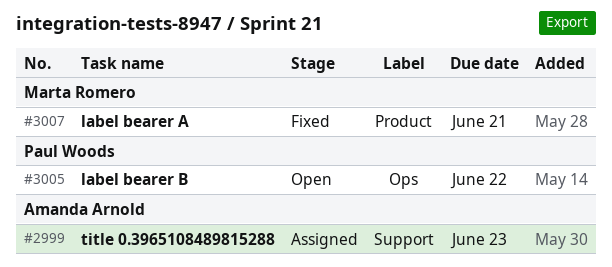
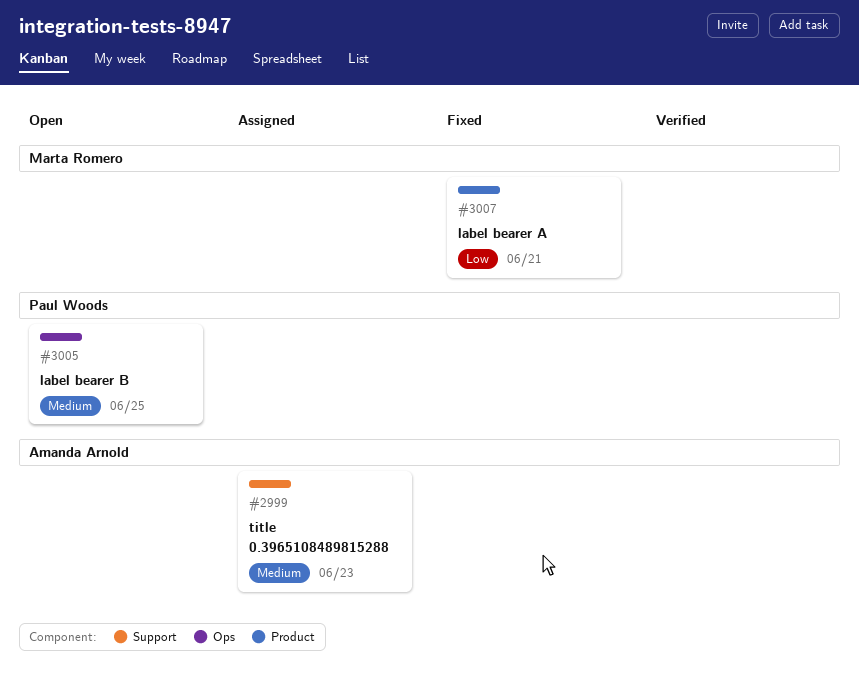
#3005, due: Jun 22 -> Jun 25

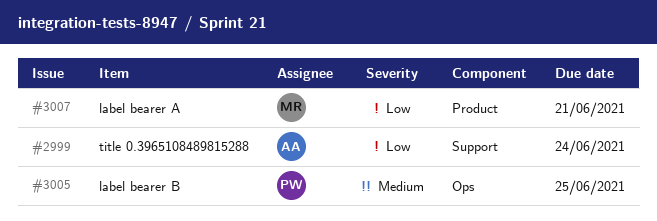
#2999, priority: Medium -> Low
#2999, due: Jun 23 -> Jun 24

